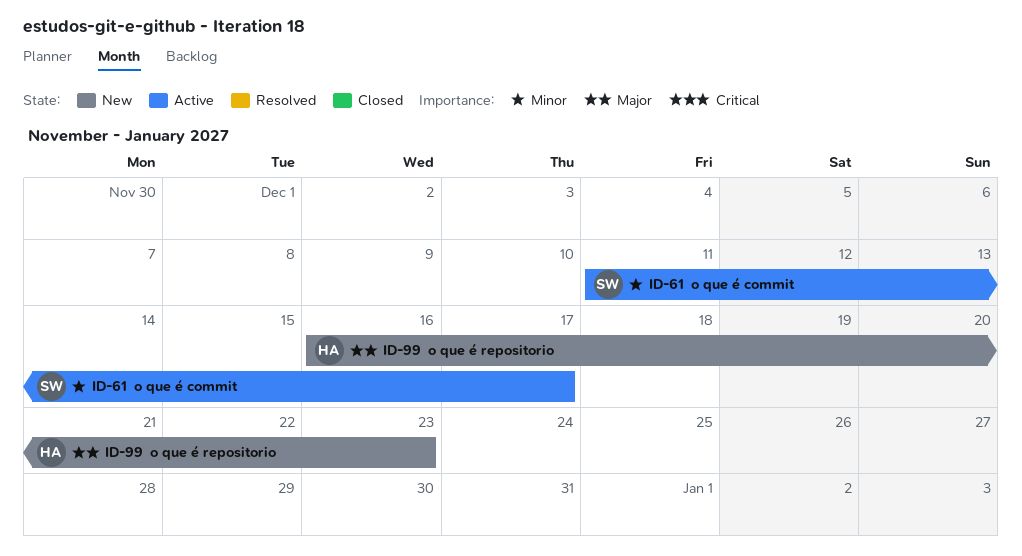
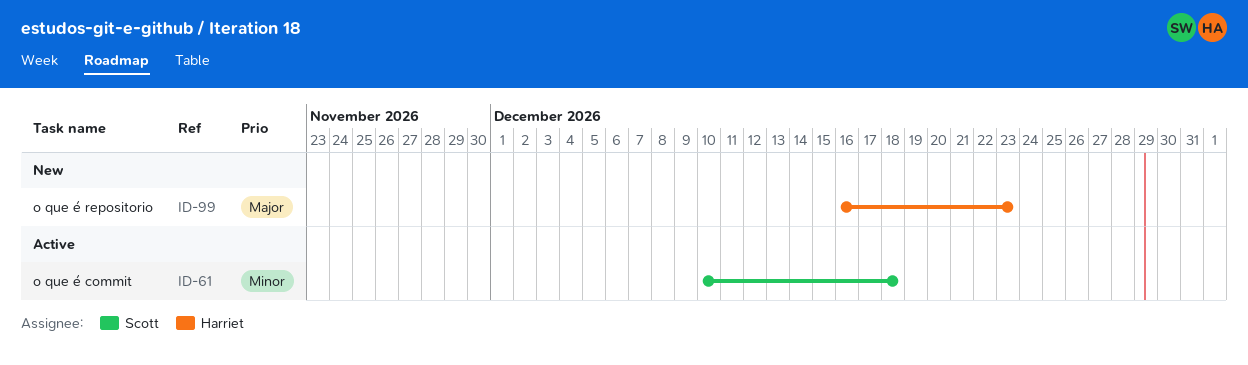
ID-61, start: Dec 11 -> Dec 10
ID-61, due: Dec 17 -> Dec 18

